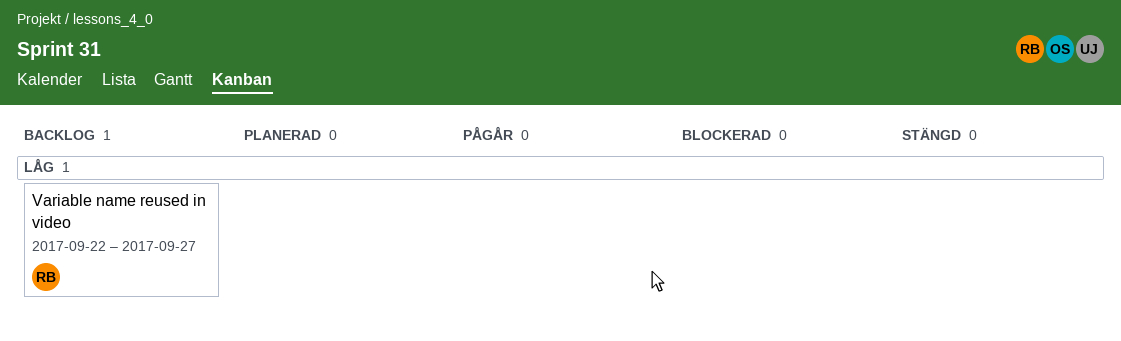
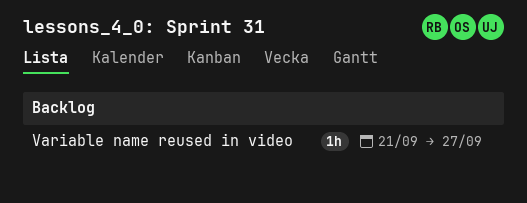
Variable name reused in video, start: Sep 22 -> Sep 21

